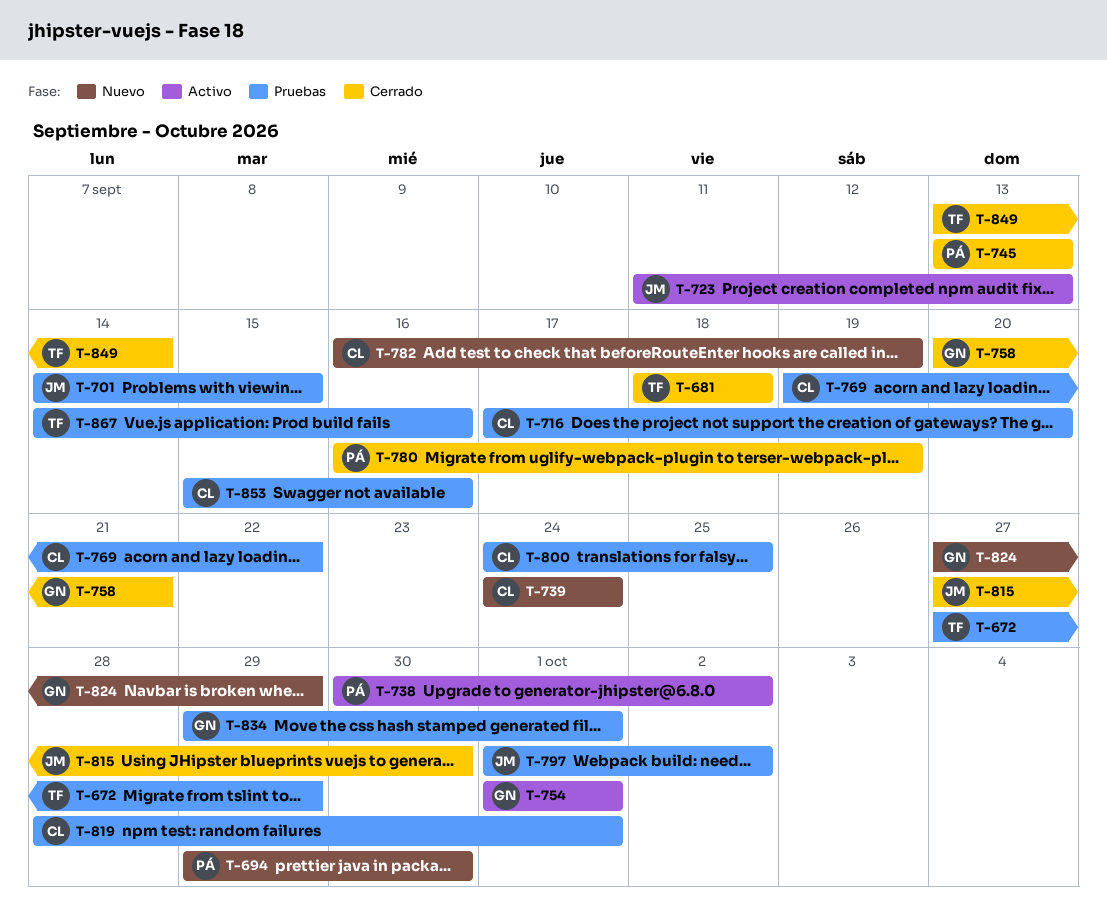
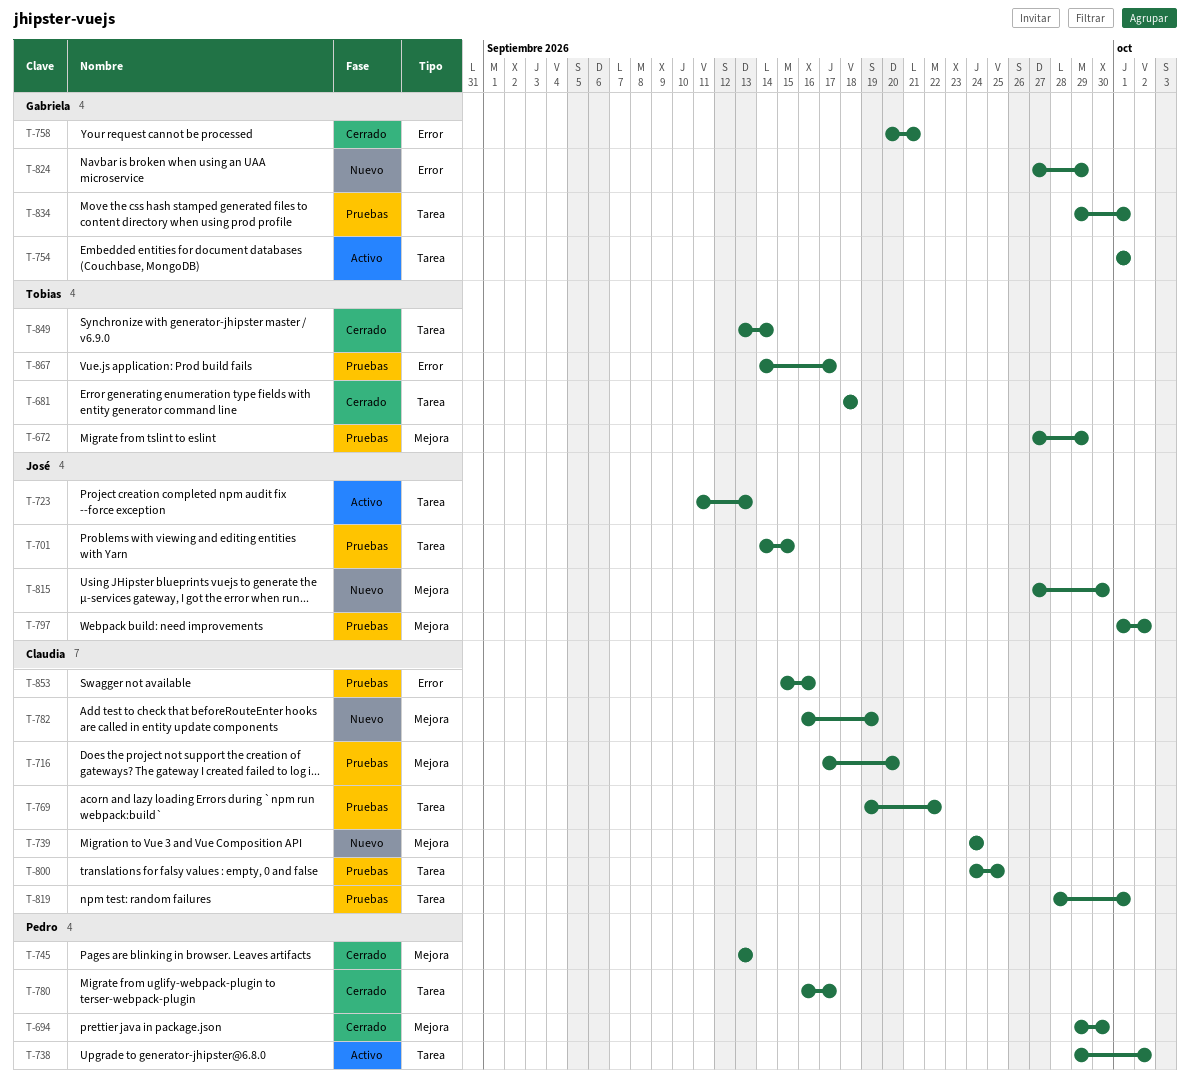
T-694, status: Nuevo -> Cerrado
T-738, start: Sep 30 -> Sep 29
T-780, due: Sep 19 -> Sep 17
T-815, status: Cerrado -> Nuevo
T-867, due: Sep 16 -> Sep 17

